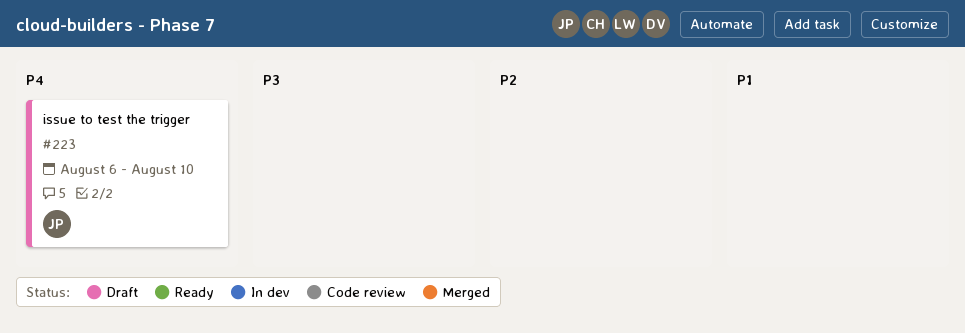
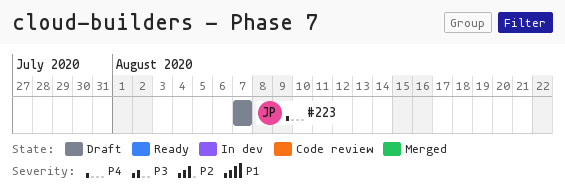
#223, start: Aug 6 -> Aug 7
#223, due: Aug 10 -> Aug 7

